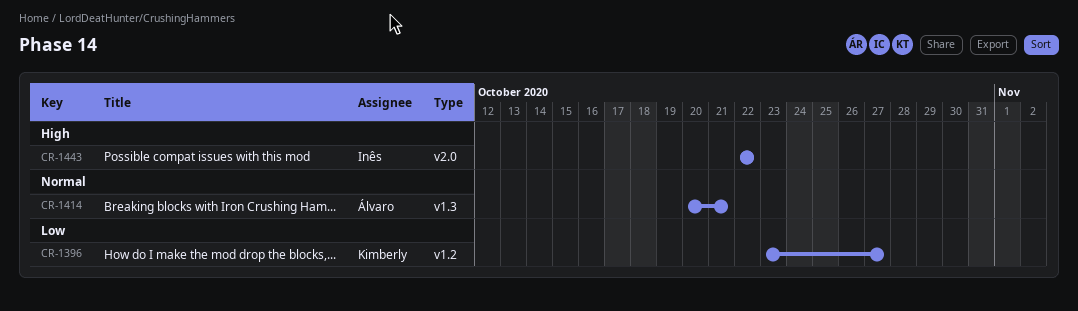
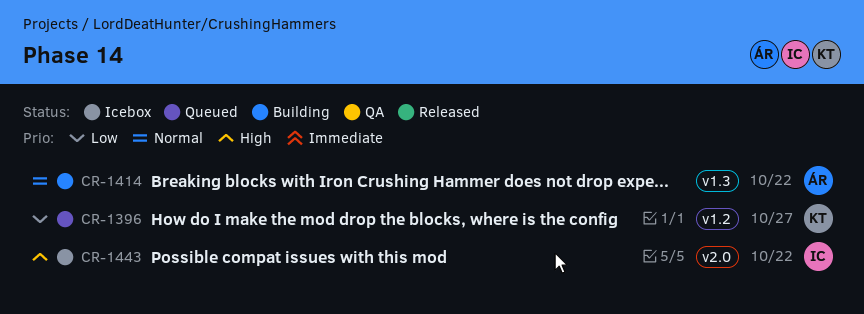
CR-1414, due: Oct 21 -> Oct 22

